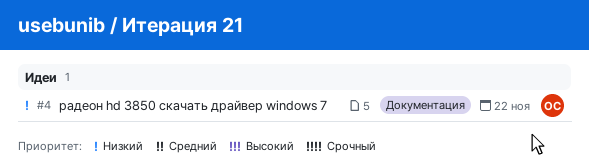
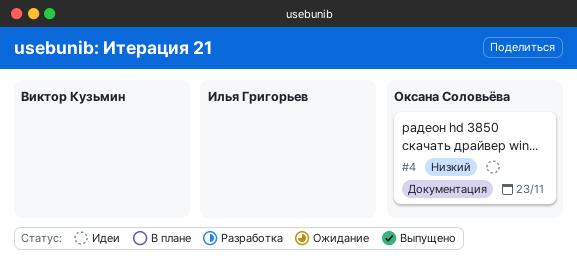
#4, due: Nov 22 -> Nov 23

